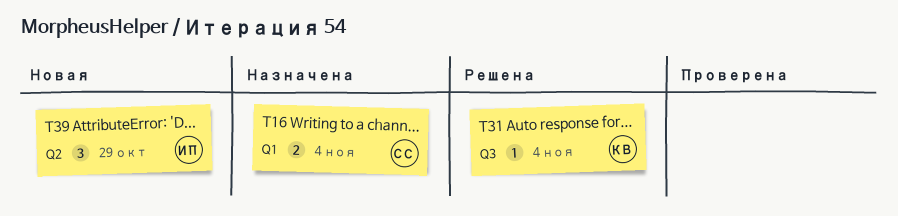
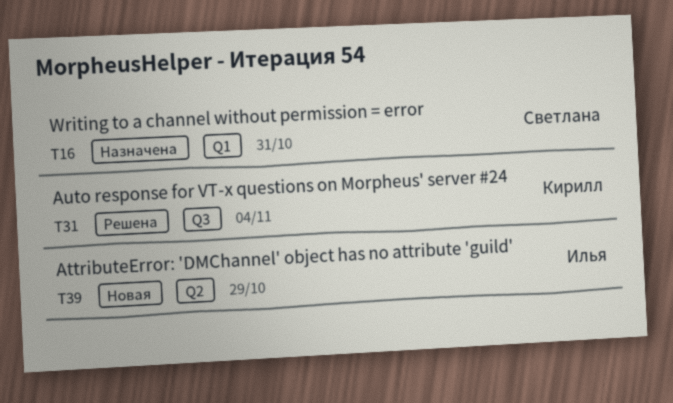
T16, due: Nov 4 -> Oct 31

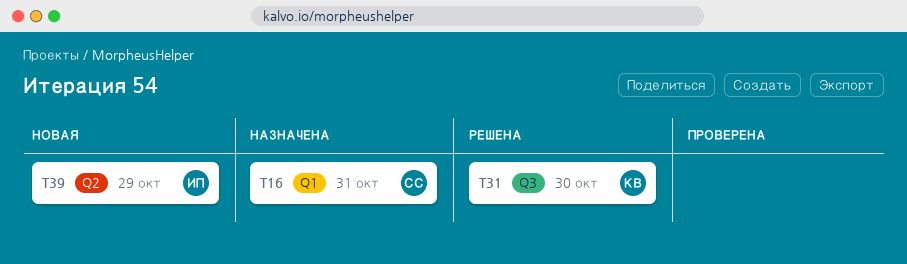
T31, due: Nov 4 -> Oct 30

